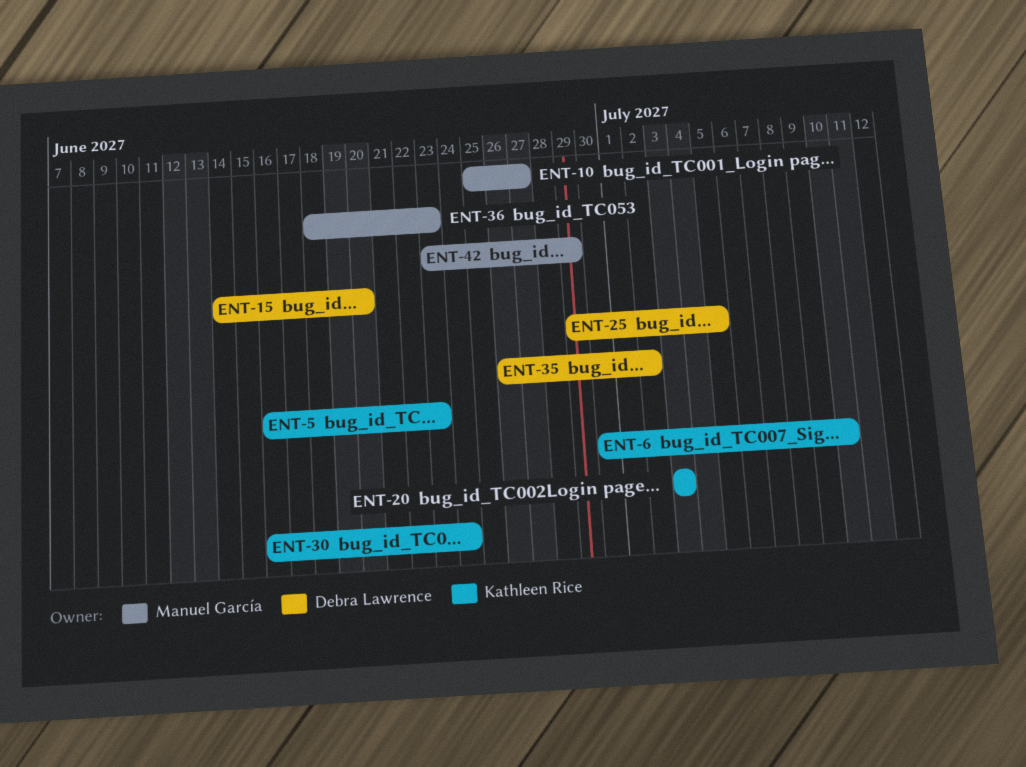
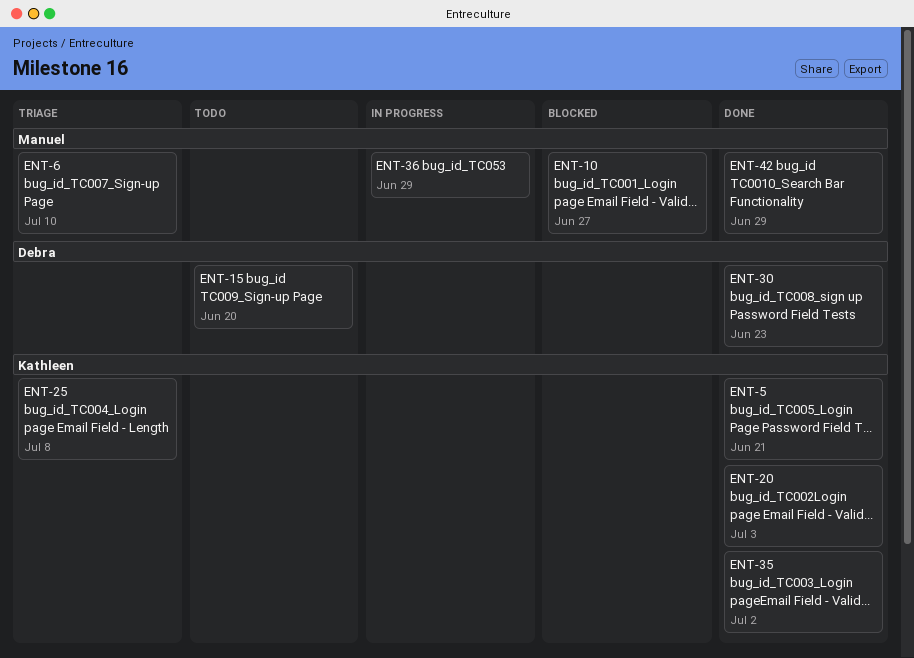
ENT-5, due: Jun 23 -> Jun 21
ENT-6, owner: Kathleen Rice -> Manuel García
ENT-25, owner: Debra Lawrence -> Kathleen Rice
ENT-25, due: Jul 5 -> Jul 8
ENT-30, owner: Kathleen Rice -> Debra Lawrence
ENT-30, due: Jun 24 -> Jun 23
ENT-35, owner: Debra Lawrence -> Kathleen Rice
ENT-36, due: Jun 23 -> Jun 29

